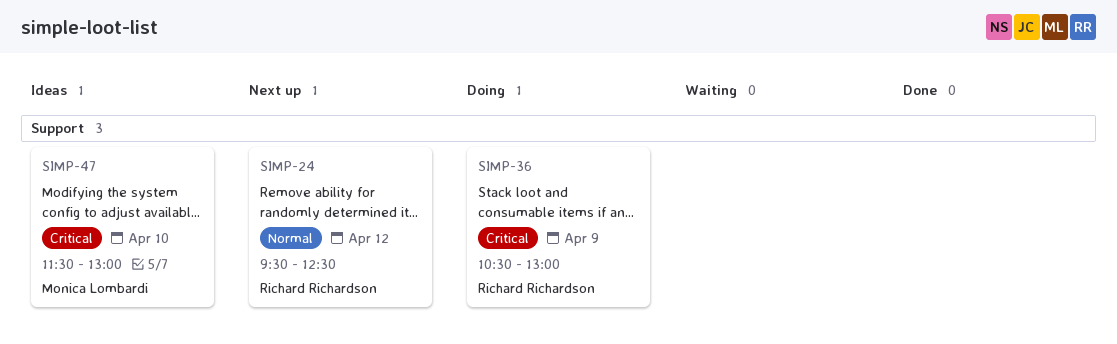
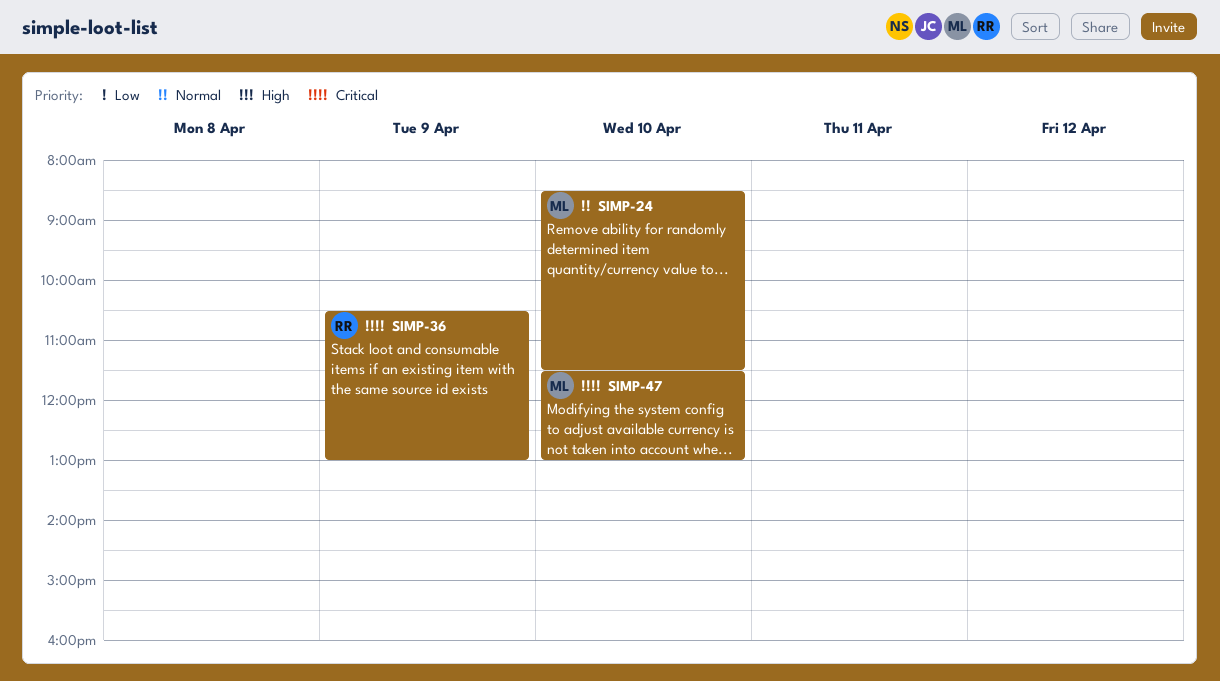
SIMP-24, owner: Richard Richardson -> Monica Lombardi
SIMP-24, day: Apr 12 -> Apr 10
SIMP-24, begins: 09:30 -> 08:30
SIMP-24, ends: 12:30 -> 11:30

